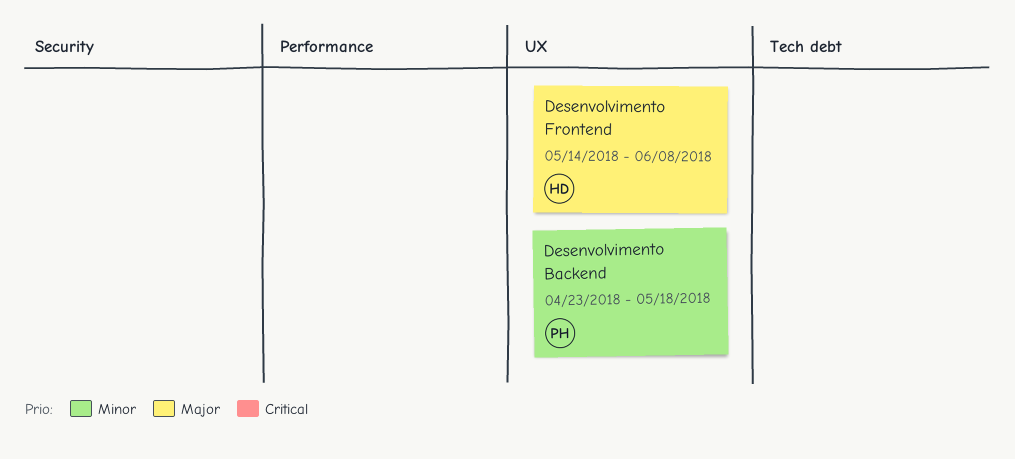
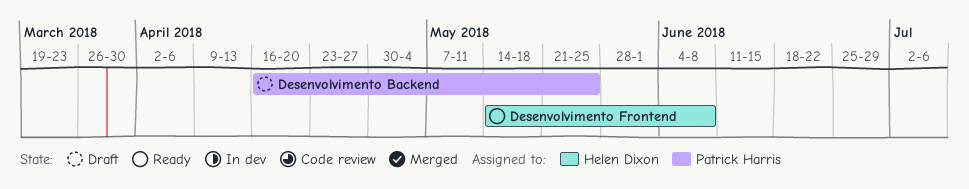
Desenvolvimento Backend, start: Apr 23 -> Apr 16
Desenvolvimento Backend, due: May 18 -> May 25

